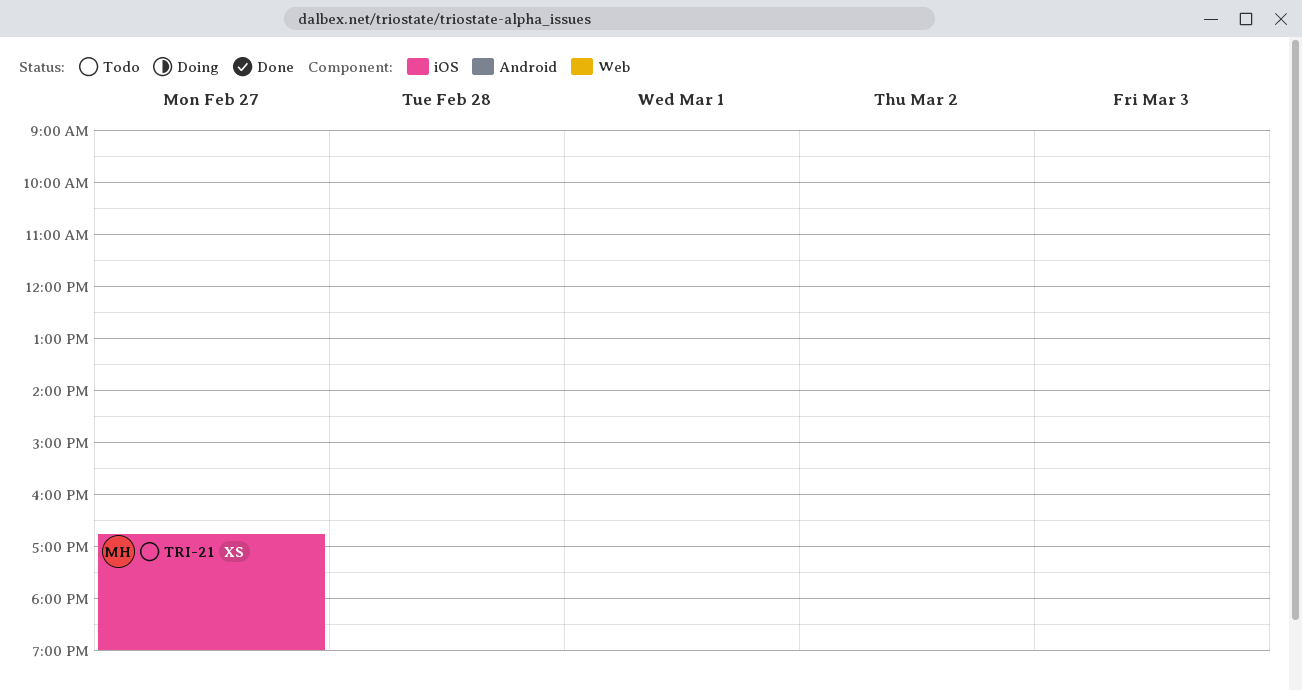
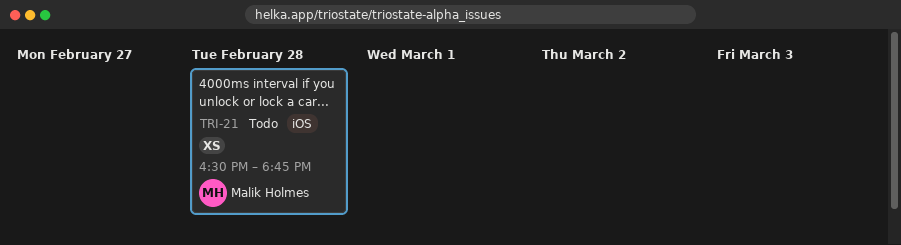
TRI-21, day: Feb 27 -> Feb 28
TRI-21, begins: 16:45 -> 16:30
TRI-21, ends: 19:00 -> 18:45

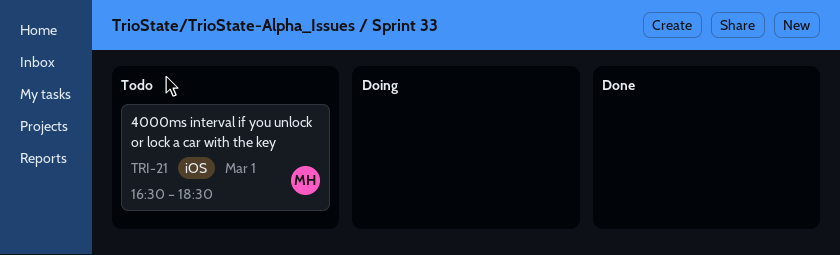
TRI-21, day: Feb 28 -> Mar 1
TRI-21, ends: 18:45 -> 18:30

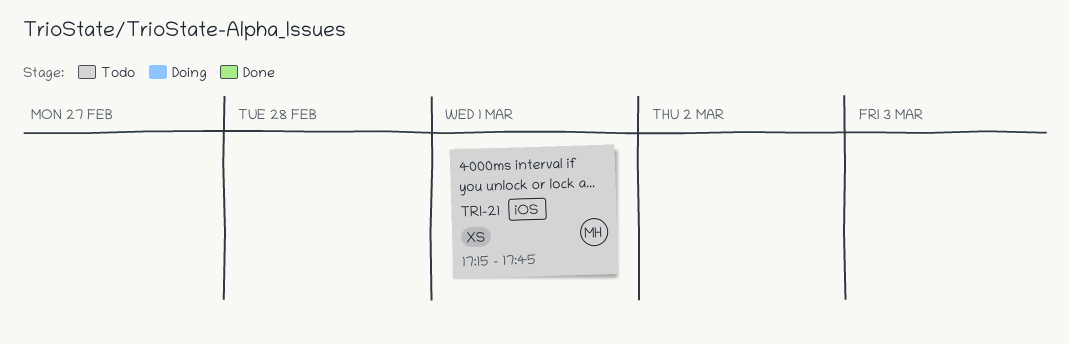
TRI-21, begins: 16:30 -> 17:15
TRI-21, ends: 18:30 -> 17:45

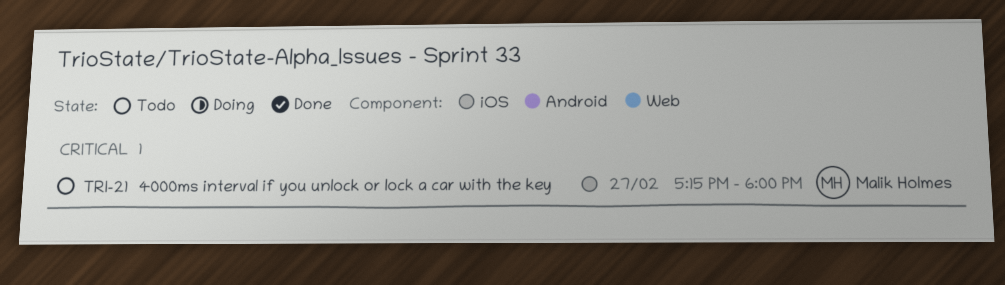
TRI-21, day: Mar 1 -> Feb 27
TRI-21, ends: 17:45 -> 18:00

